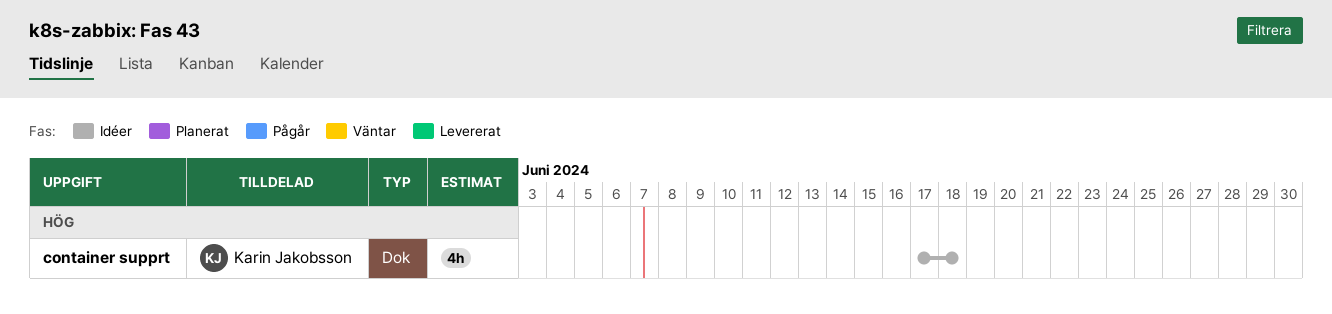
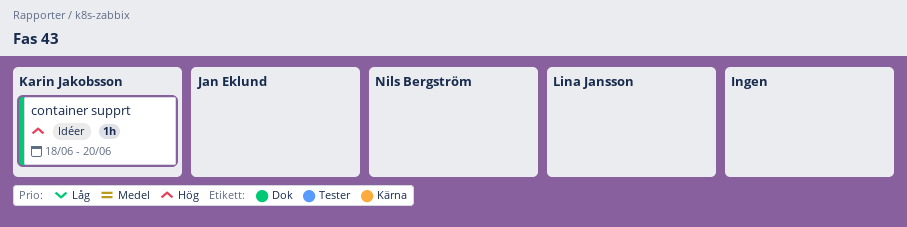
container supprt, estimate: 4h -> 1h
container supprt, start: Jun 17 -> Jun 18
container supprt, due: Jun 18 -> Jun 20

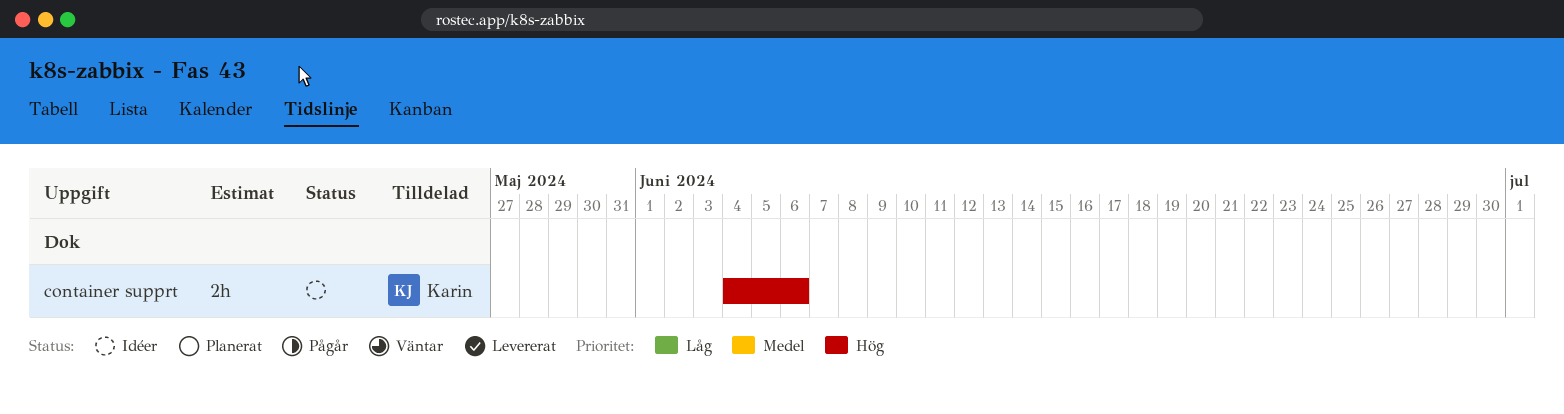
container supprt, estimate: 1h -> 2h
container supprt, start: Jun 18 -> Jun 4
container supprt, due: Jun 20 -> Jun 6

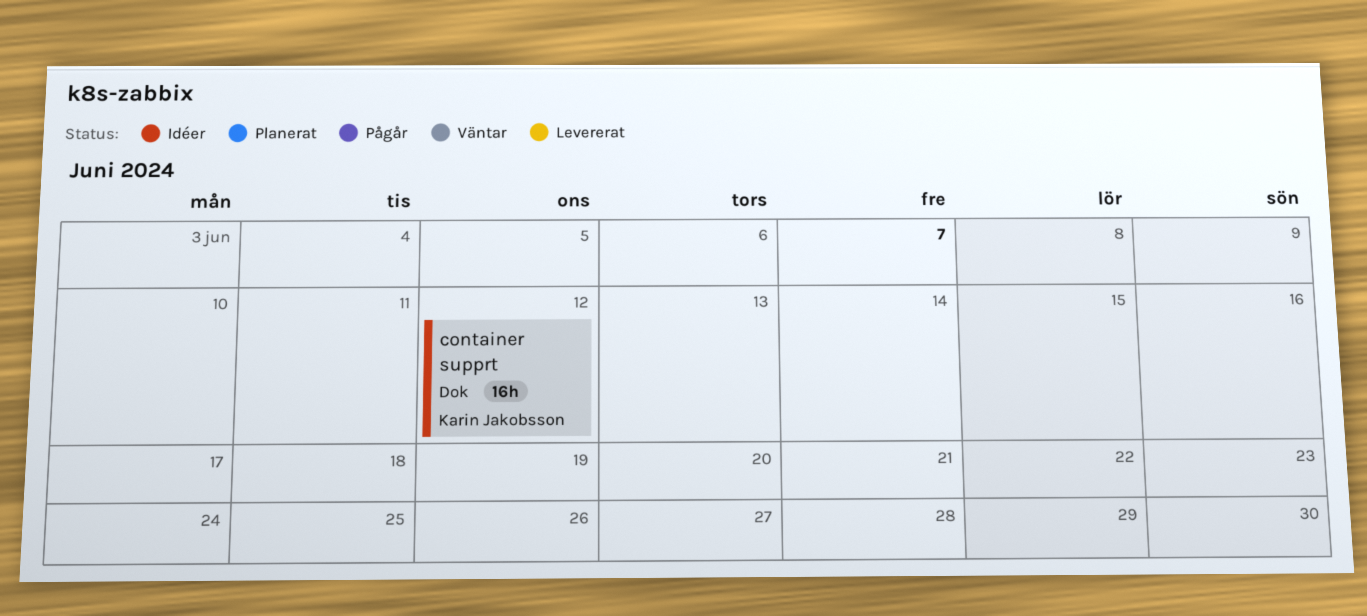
container supprt, estimate: 2h -> 16h
container supprt, due: Jun 6 -> Jun 12

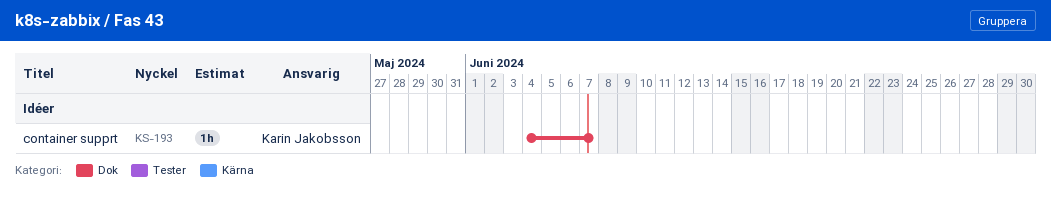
container supprt, estimate: 16h -> 1h
container supprt, due: Jun 12 -> Jun 7

